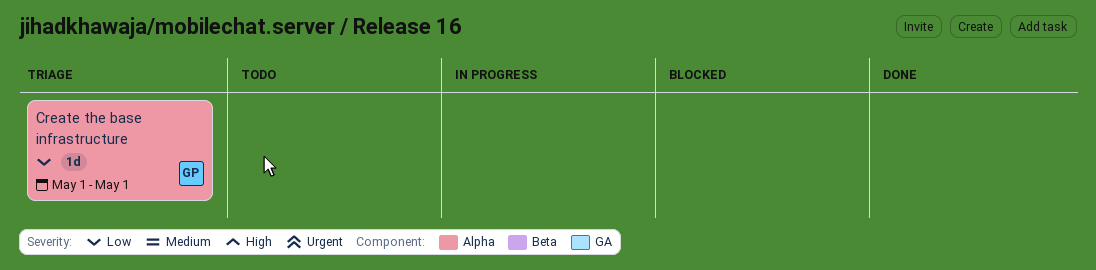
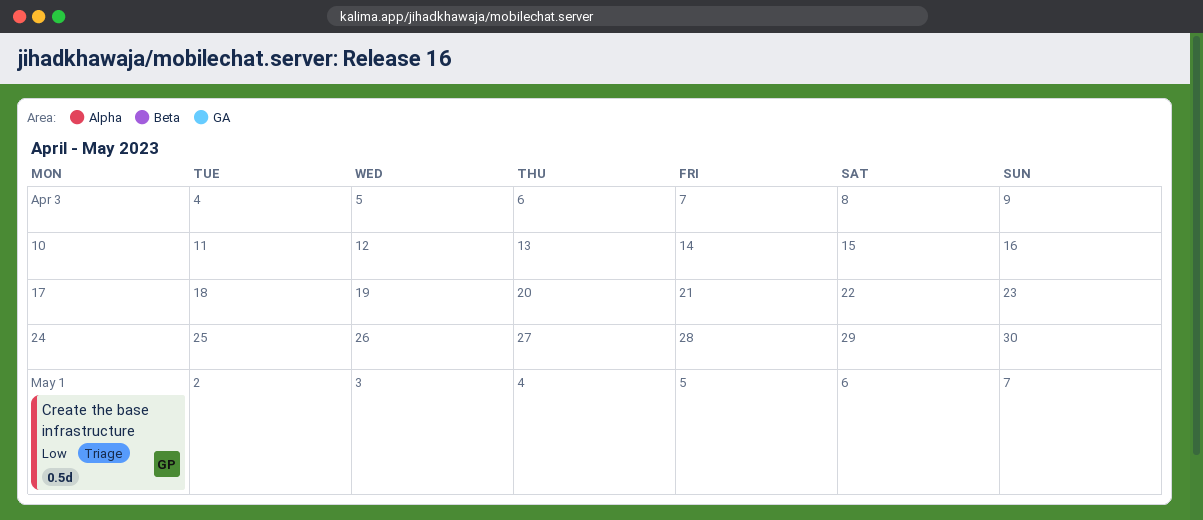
Create the base infrastructure, estimate: 1d -> 0.5d

